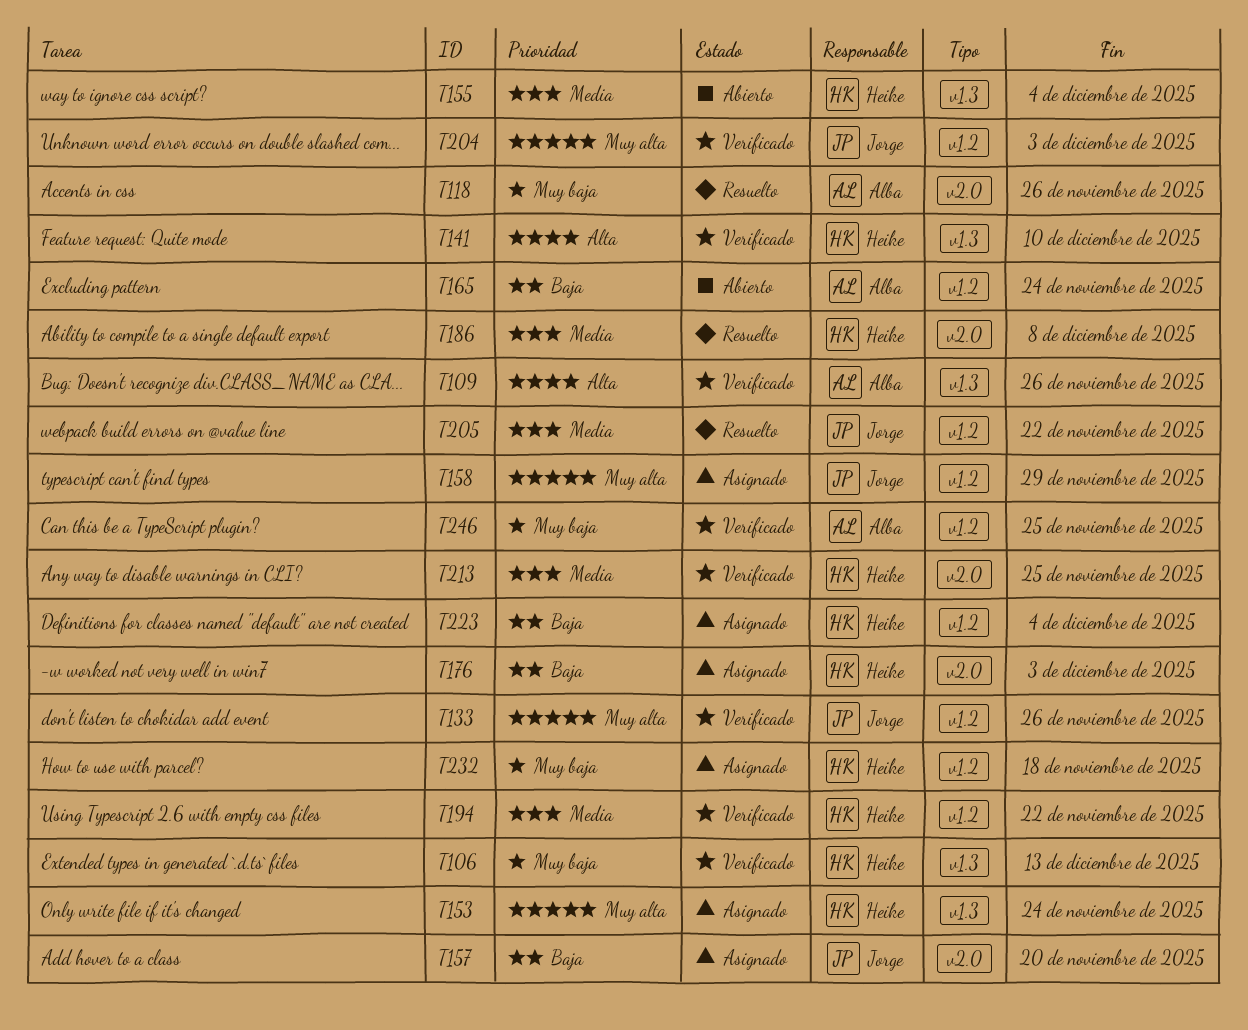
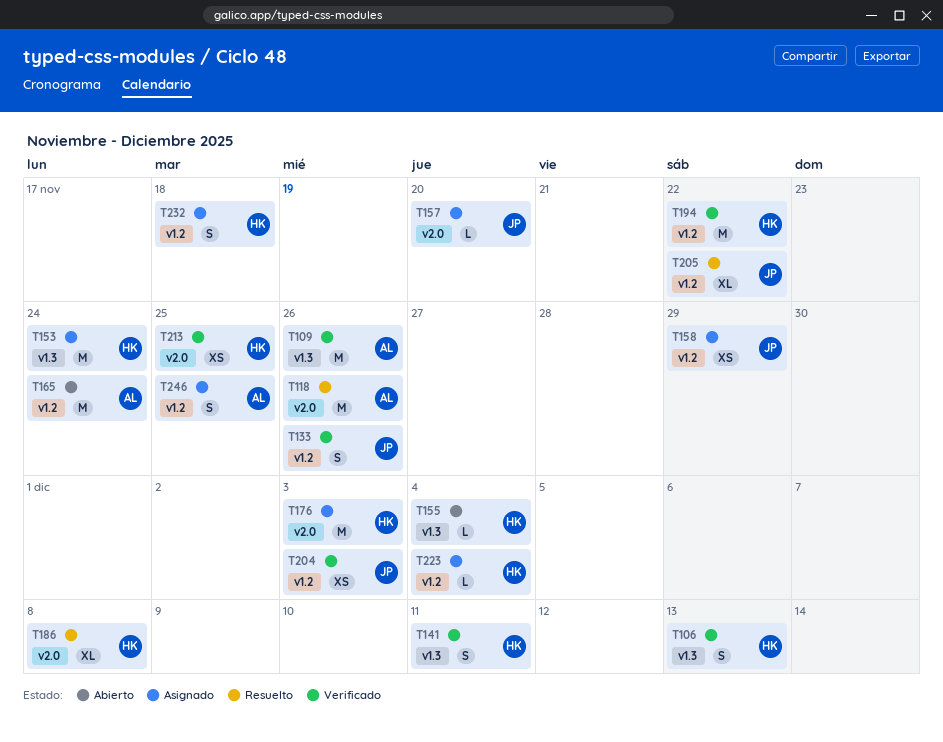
T141, due: Dec 10 -> Dec 11
T246, status: Verificado -> Asignado

